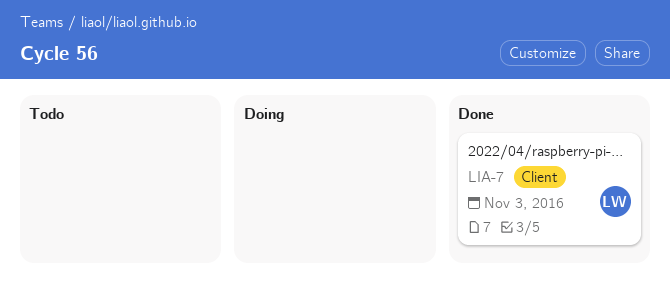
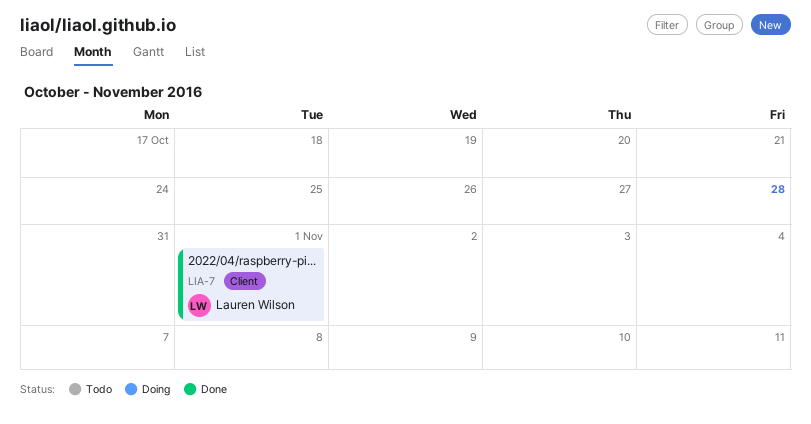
LIA-7, due: Nov 3 -> Nov 1

